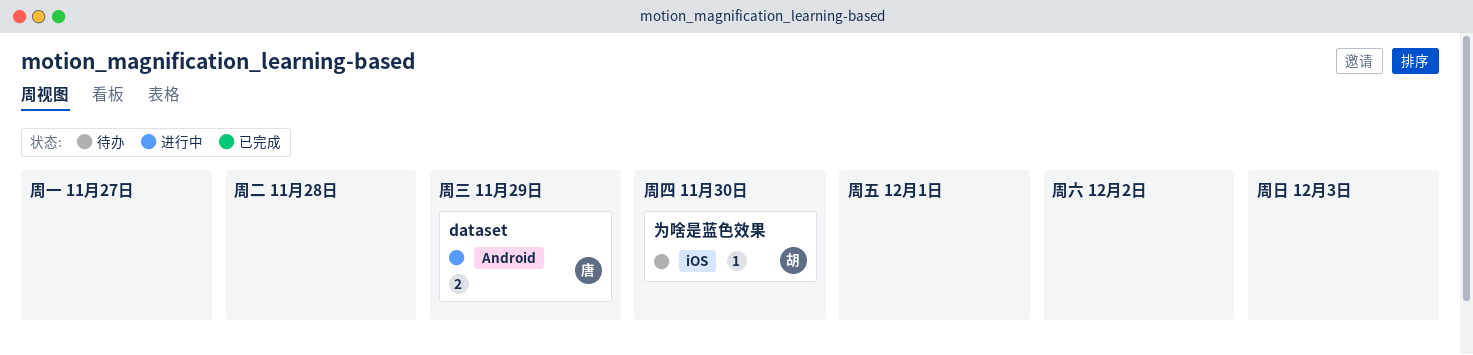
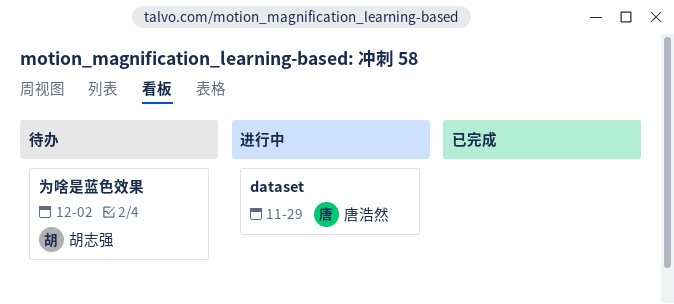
为啥是蓝色效果, due: Nov 30 -> Dec 2

